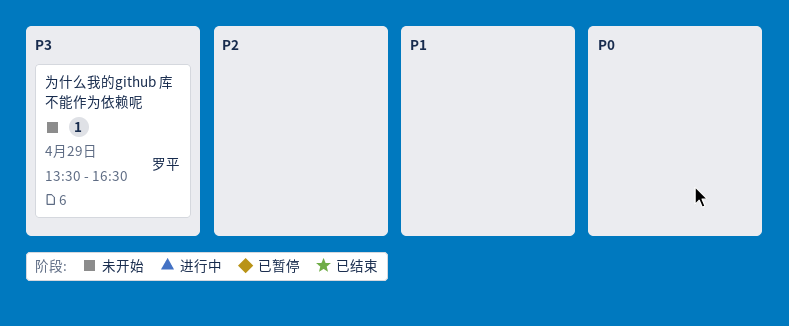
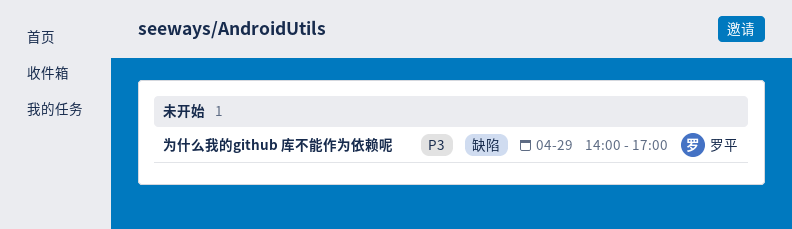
为什么我的github 库不能作为依赖呢, begins: 13:30 -> 14:00
为什么我的github 库不能作为依赖呢, ends: 16:30 -> 17:00

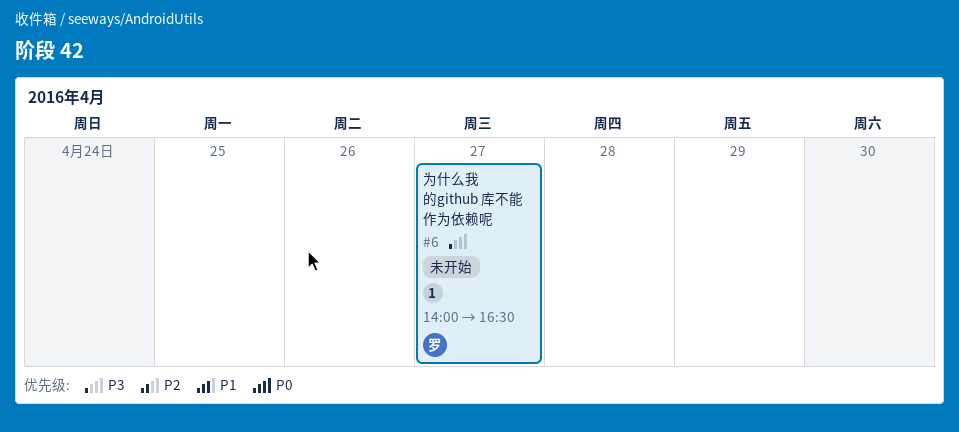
为什么我的github 库不能作为依赖呢, day: Apr 29 -> Apr 27
为什么我的github 库不能作为依赖呢, ends: 17:00 -> 16:30

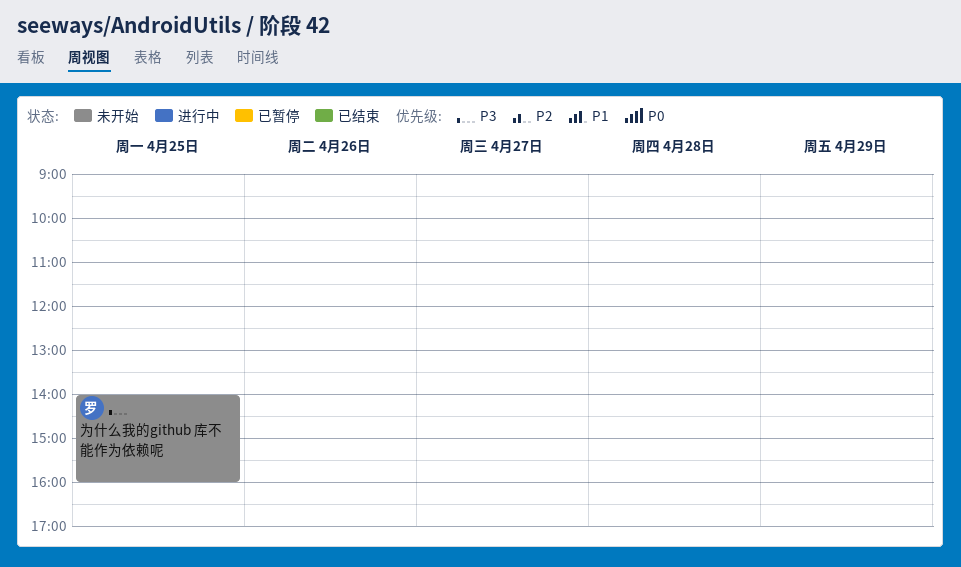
为什么我的github 库不能作为依赖呢, day: Apr 27 -> Apr 25
为什么我的github 库不能作为依赖呢, ends: 16:30 -> 16:00

